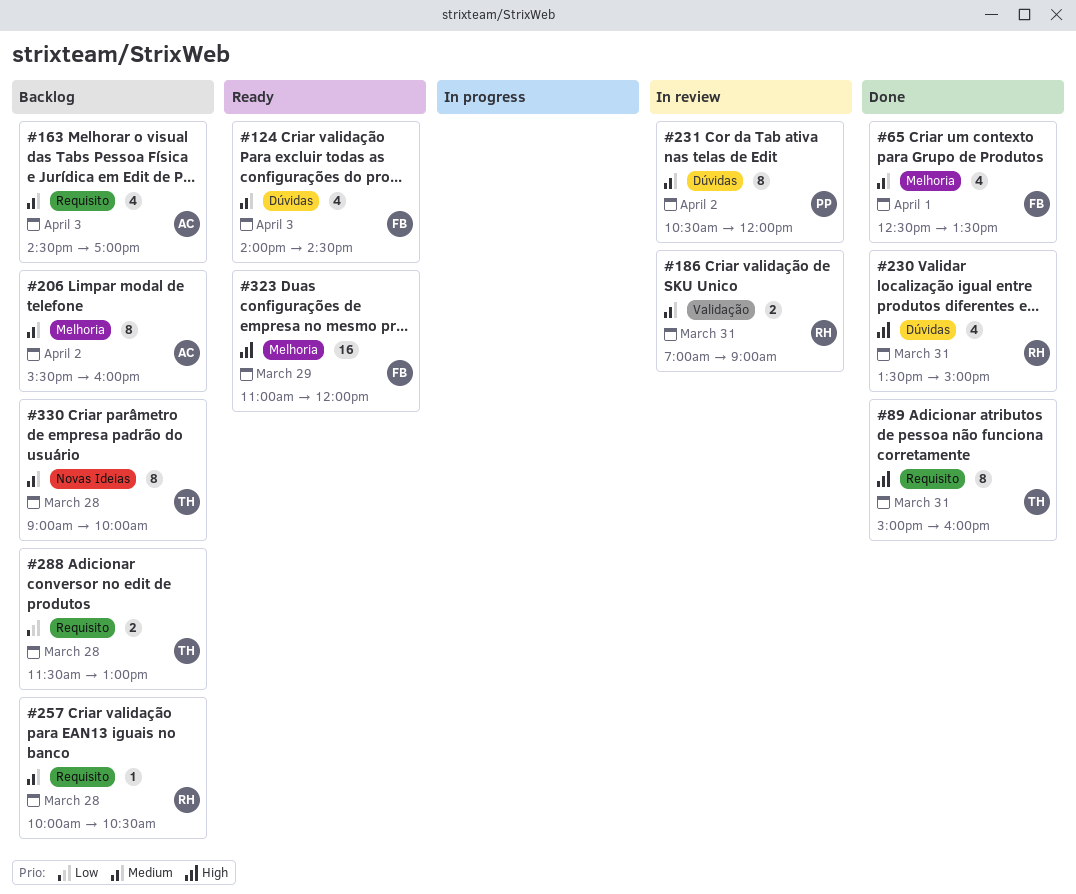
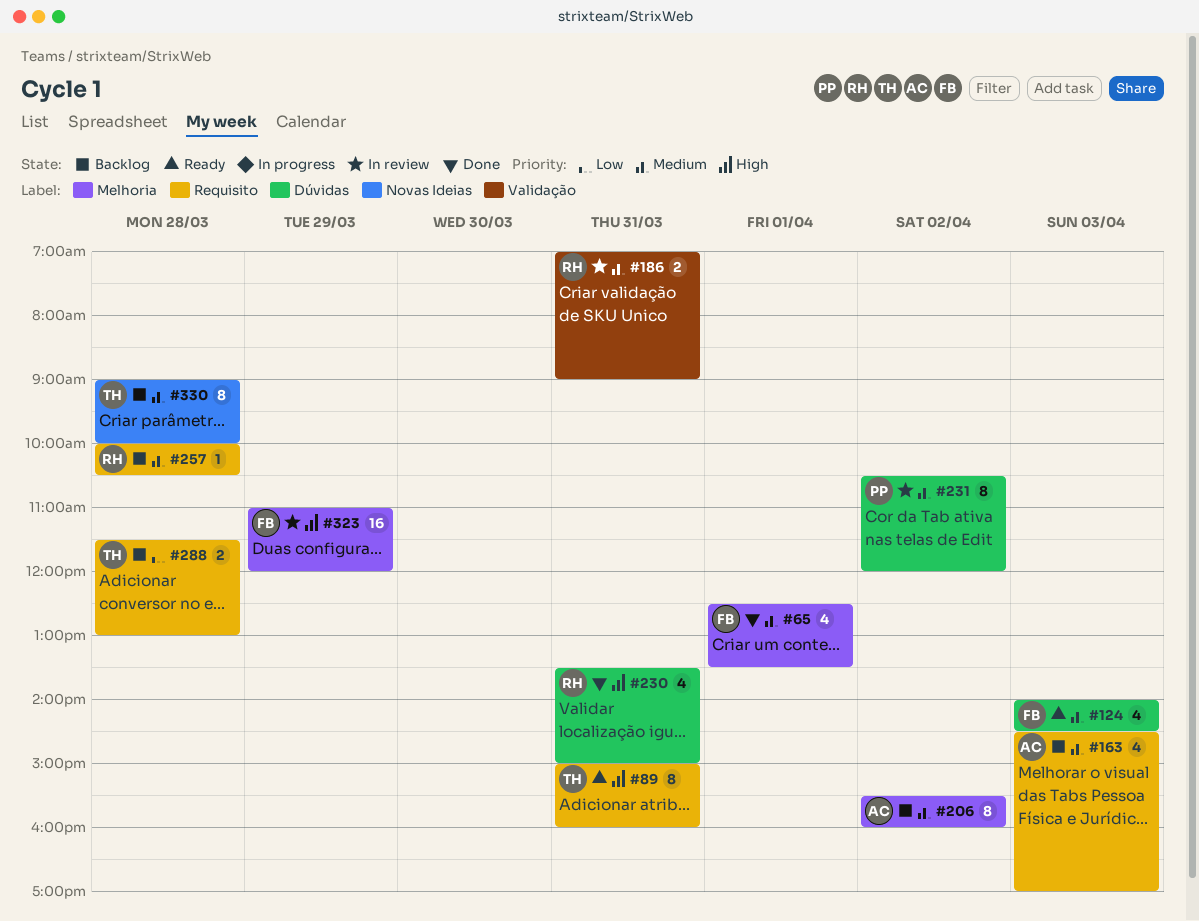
#89, status: Done -> Ready
#323, status: Ready -> In review

